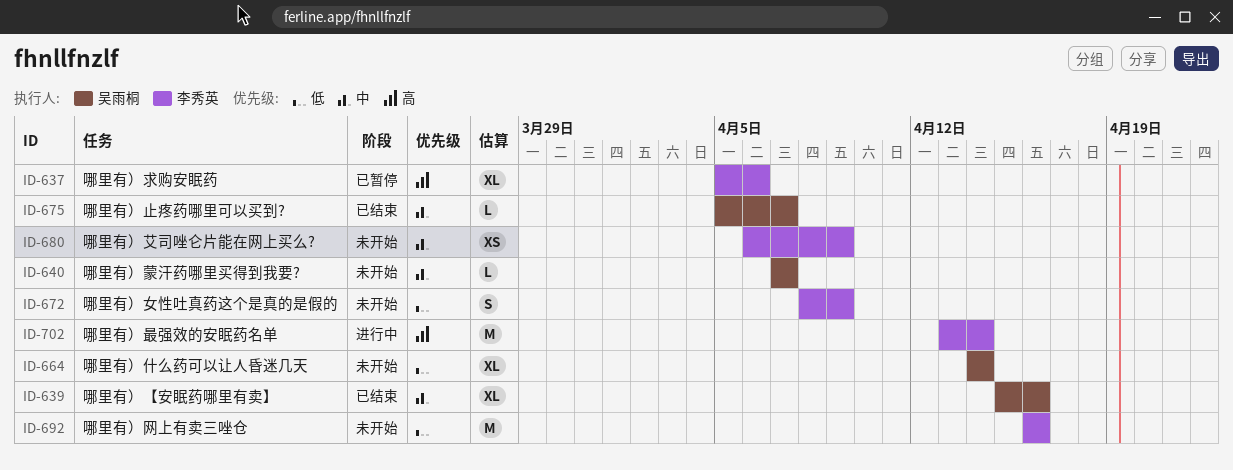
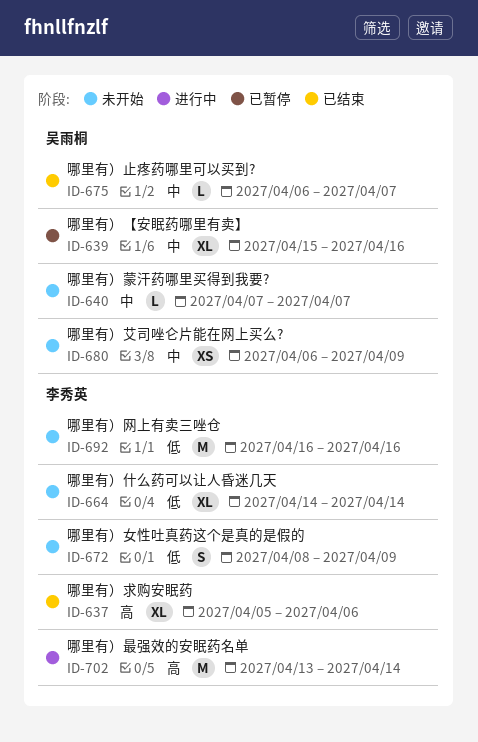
ID-637, status: 已暂停 -> 已结束
ID-639, status: 已结束 -> 已暂停
ID-664, owner: 吴雨桐 -> 李秀英
ID-675, start: Apr 5 -> Apr 6
ID-680, owner: 李秀英 -> 吴雨桐

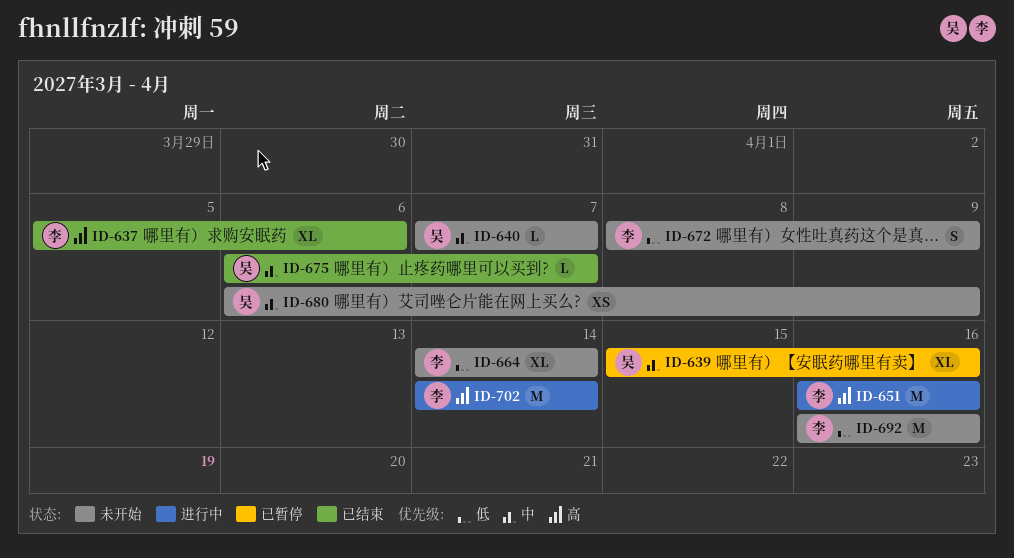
ID-651: none -> present
ID-702, start: Apr 13 -> Apr 14

